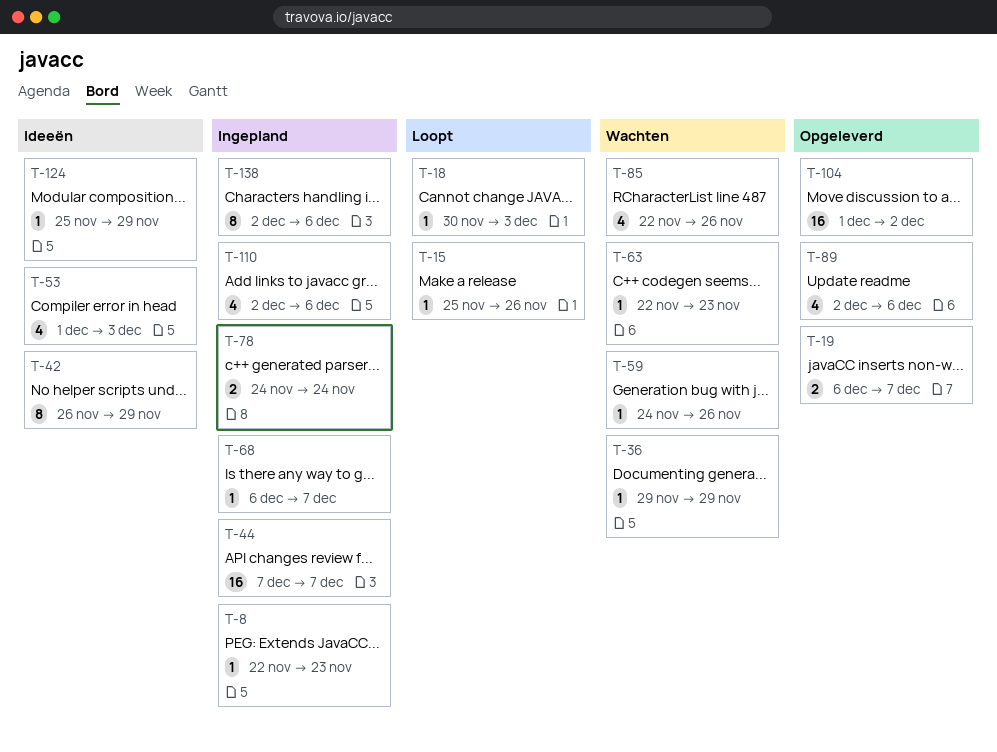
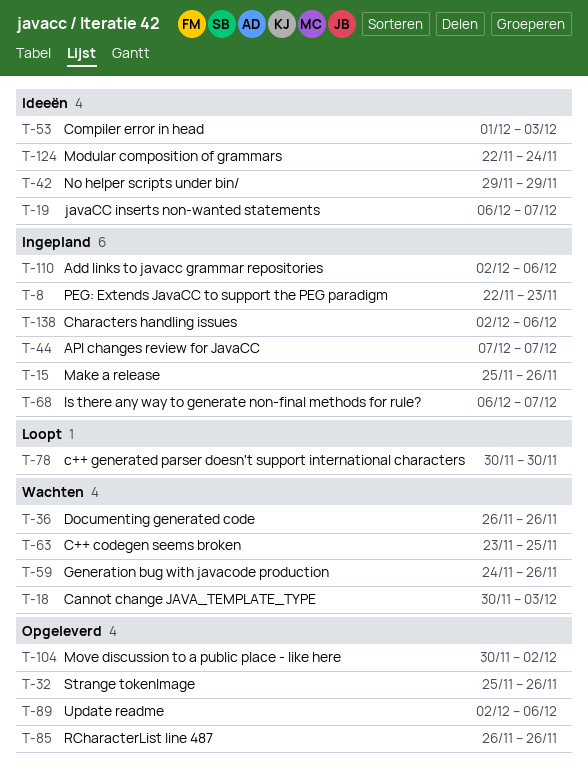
T-15, status: Loopt -> Ingepland
T-18, status: Loopt -> Wachten
T-19, status: Opgeleverd -> Ideeën
T-32: none -> present
T-36, start: Nov 29 -> Nov 26
T-36, due: Nov 29 -> Nov 26
T-42, start: Nov 26 -> Nov 29
T-63, start: Nov 22 -> Nov 23
T-63, due: Nov 23 -> Nov 25
T-78, status: Ingepland -> Loopt
T-78, start: Nov 24 -> Nov 30
T-78, due: Nov 24 -> Nov 30
T-85, status: Wachten -> Opgeleverd
T-85, start: Nov 22 -> Nov 26
T-104, start: Dec 1 -> Nov 30
T-124, start: Nov 25 -> Nov 22
T-124, due: Nov 29 -> Nov 24

